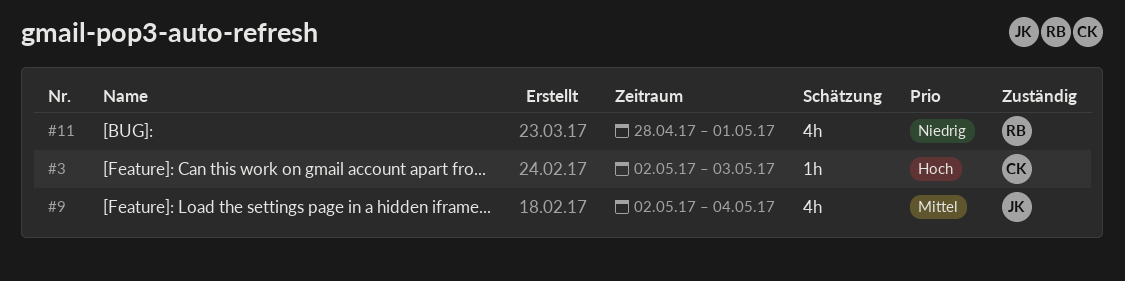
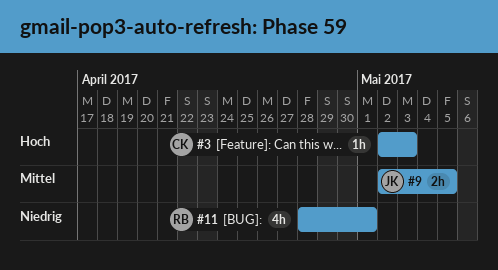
#9, estimate: 4h -> 2h
#9, due: May 4 -> May 5

